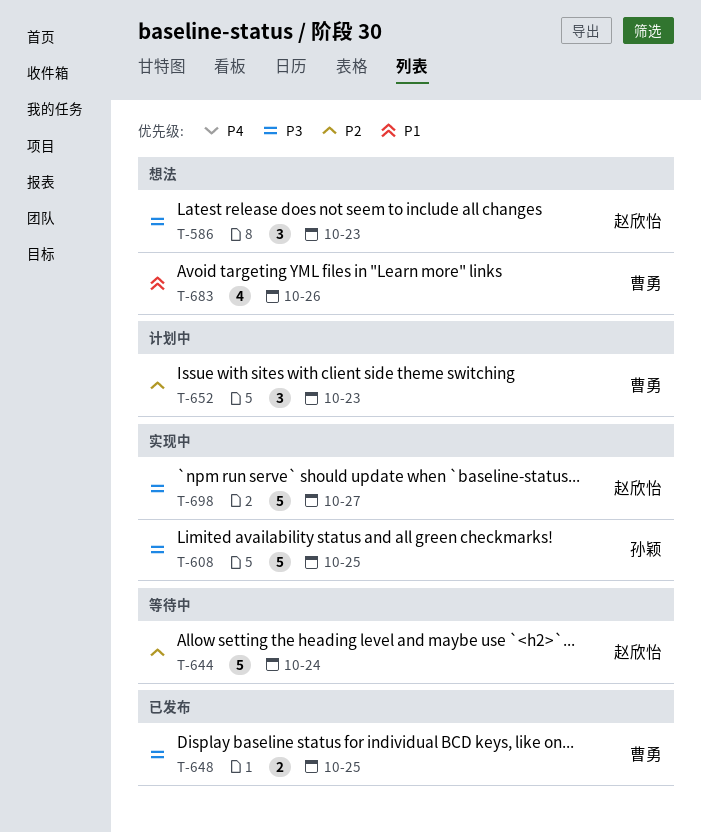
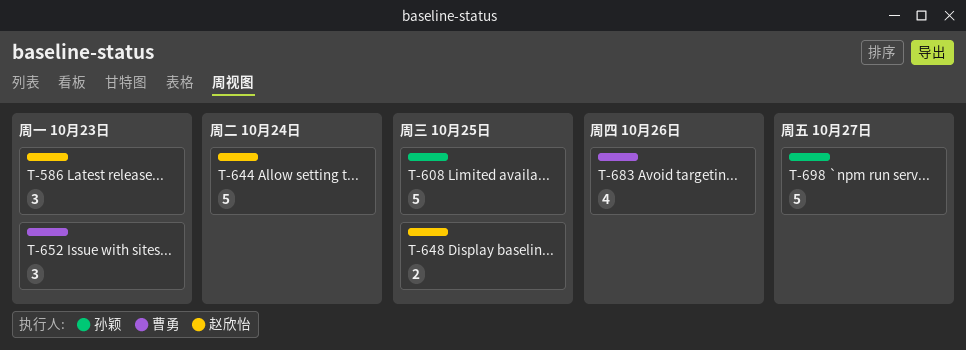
T-648, owner: 曹勇 -> 赵欣怡
T-698, owner: 赵欣怡 -> 孙颖

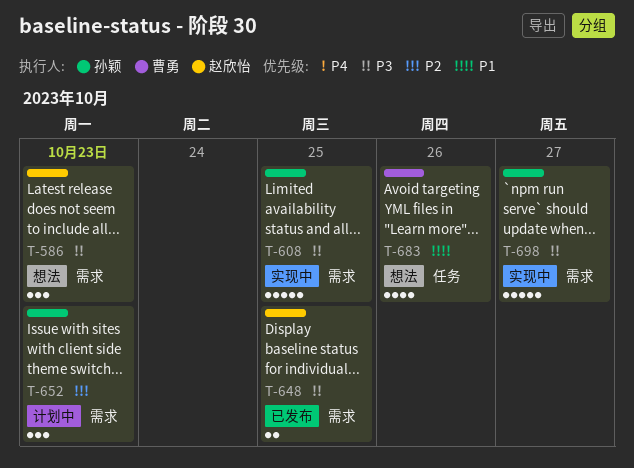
T-644: present -> none
T-652, owner: 曹勇 -> 孙颖

